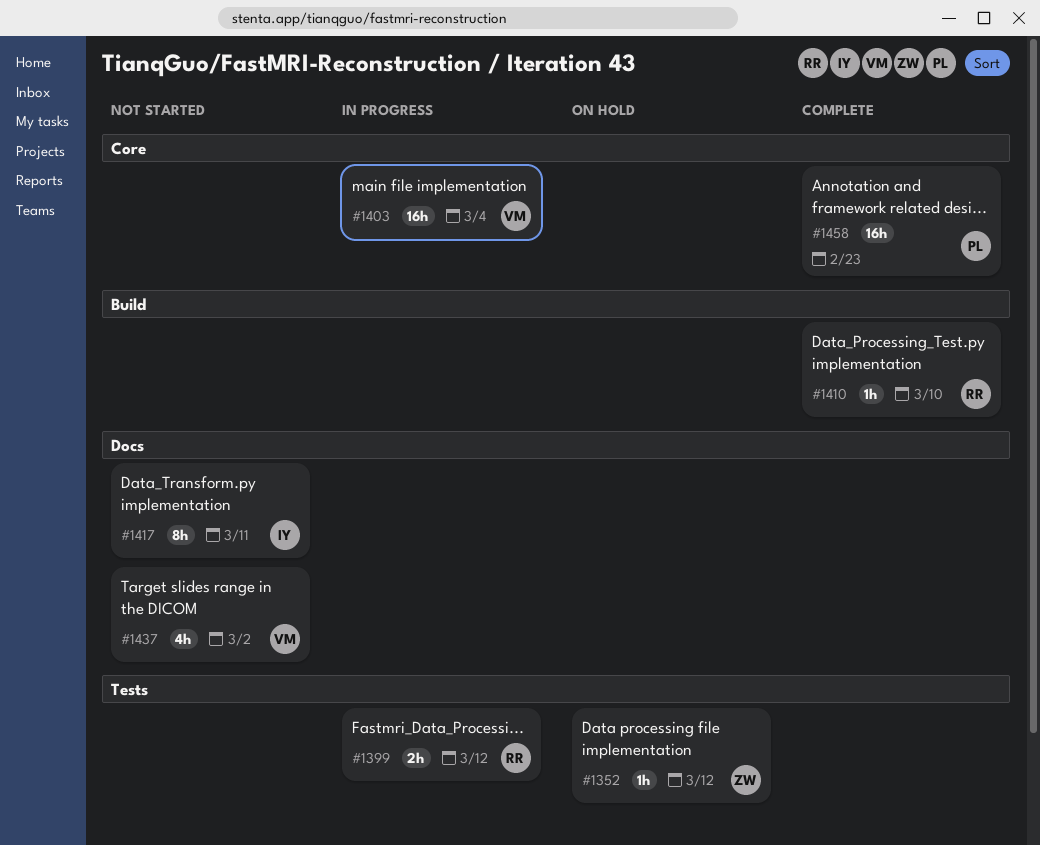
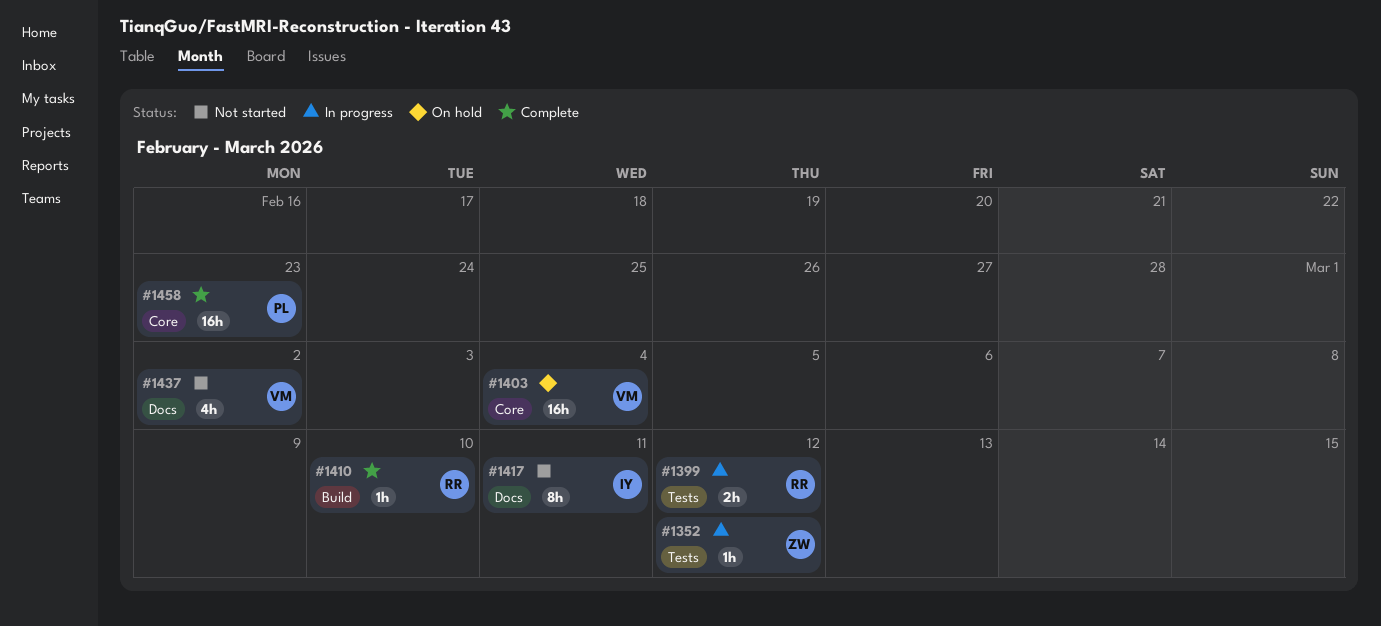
#1352, status: On hold -> In progress
#1403, status: In progress -> On hold

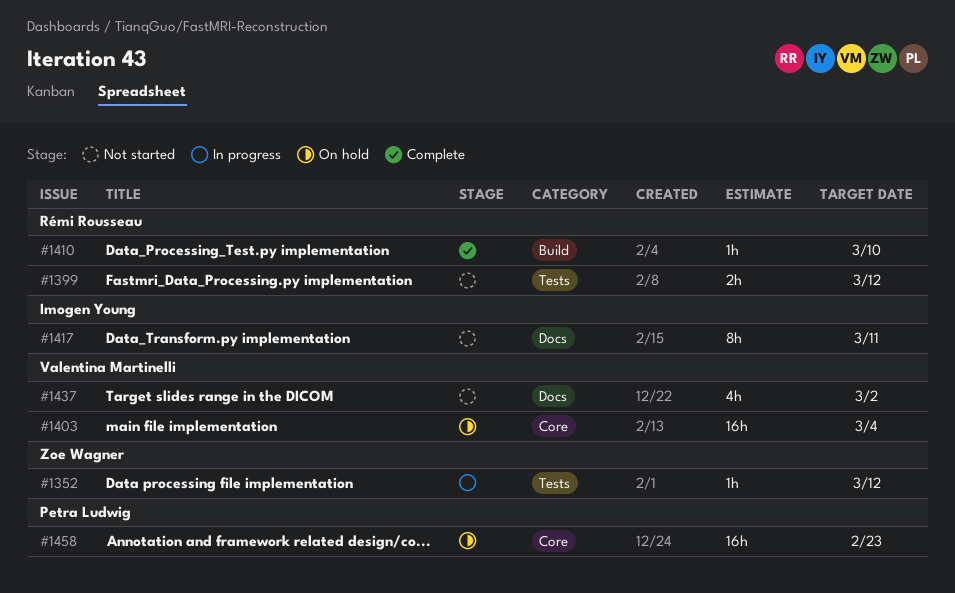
#1399, status: In progress -> Not started
#1458, status: Complete -> On hold

